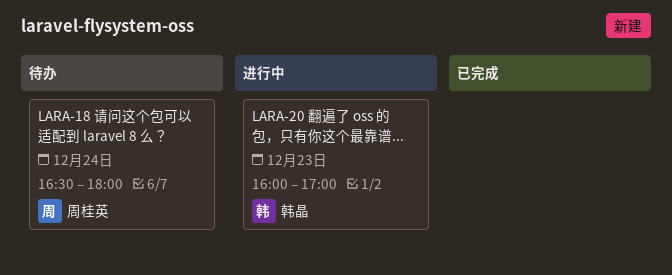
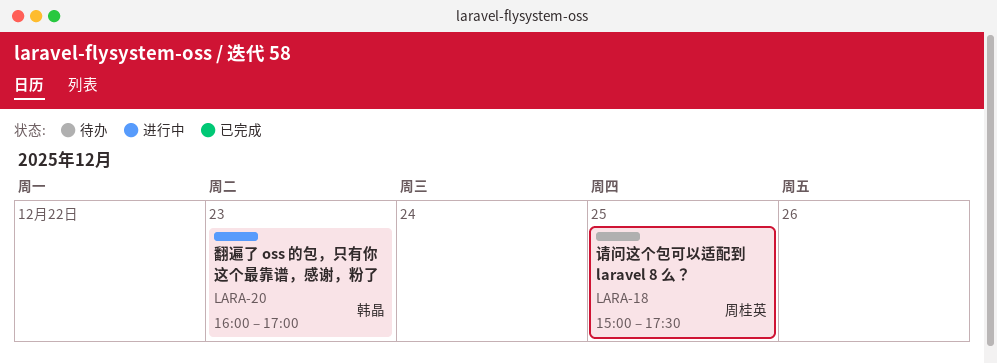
LARA-18, day: Dec 24 -> Dec 25
LARA-18, begins: 16:30 -> 15:00
LARA-18, ends: 18:00 -> 17:30

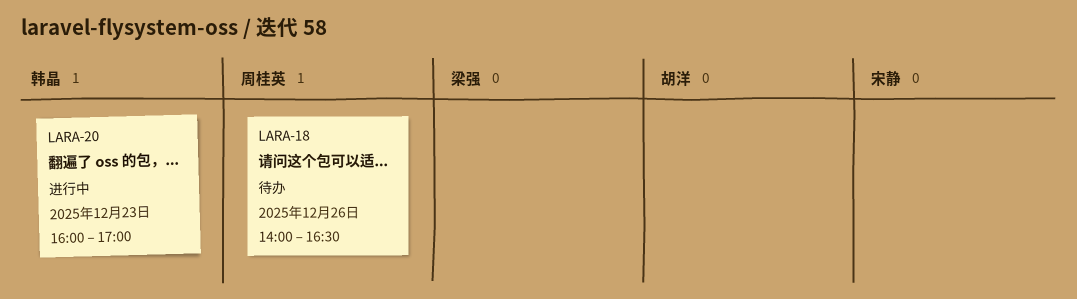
LARA-18, day: Dec 25 -> Dec 26
LARA-18, begins: 15:00 -> 14:00
LARA-18, ends: 17:30 -> 16:30

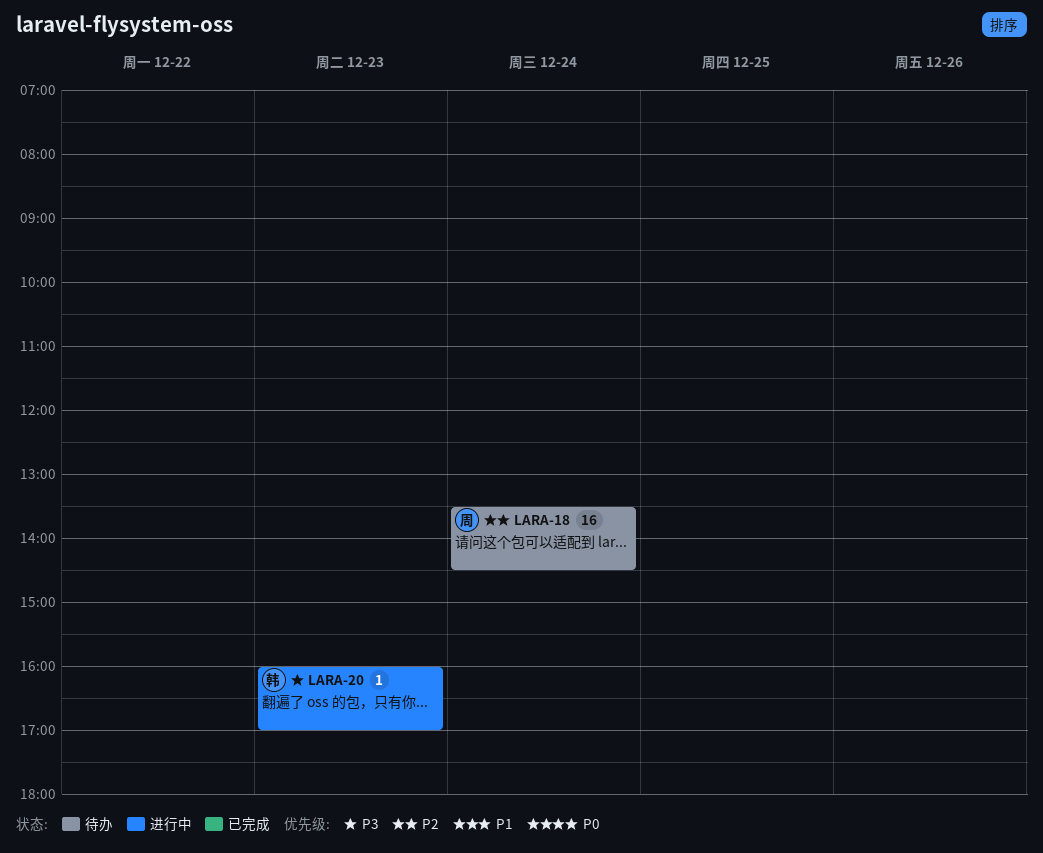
LARA-18, day: Dec 26 -> Dec 24
LARA-18, begins: 14:00 -> 13:30
LARA-18, ends: 16:30 -> 14:30

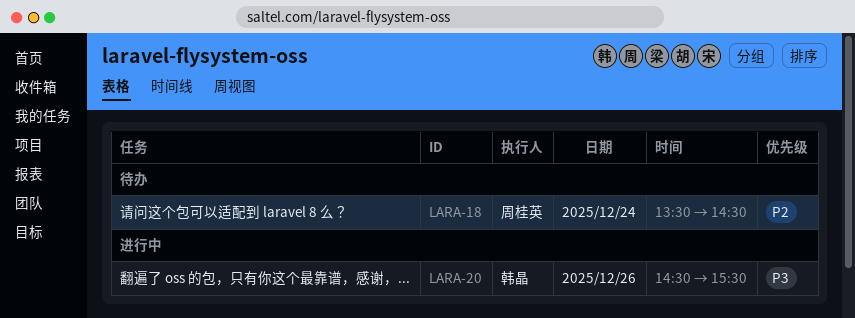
LARA-20, day: Dec 23 -> Dec 26
LARA-20, begins: 16:00 -> 14:30
LARA-20, ends: 17:00 -> 15:30

